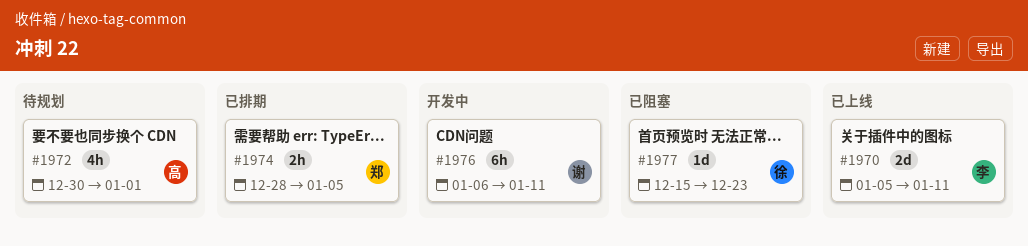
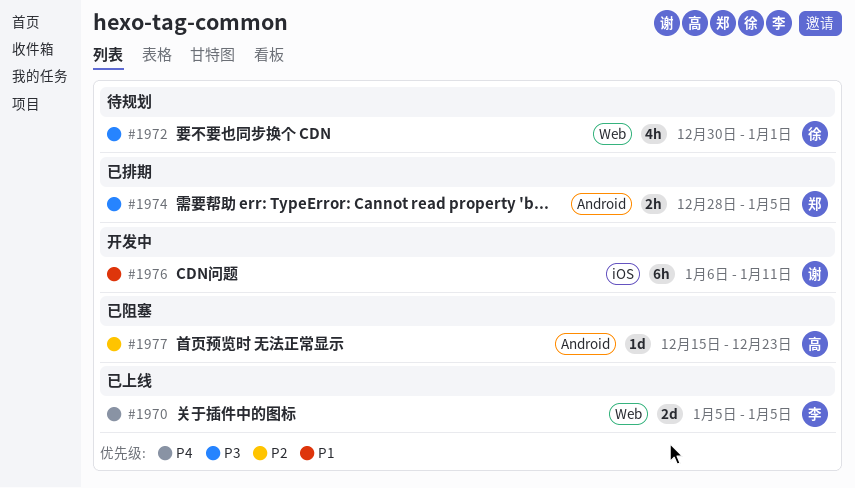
#1970, due: Jan 11 -> Jan 5
#1972, owner: 高 -> 徐
#1977, owner: 徐 -> 高

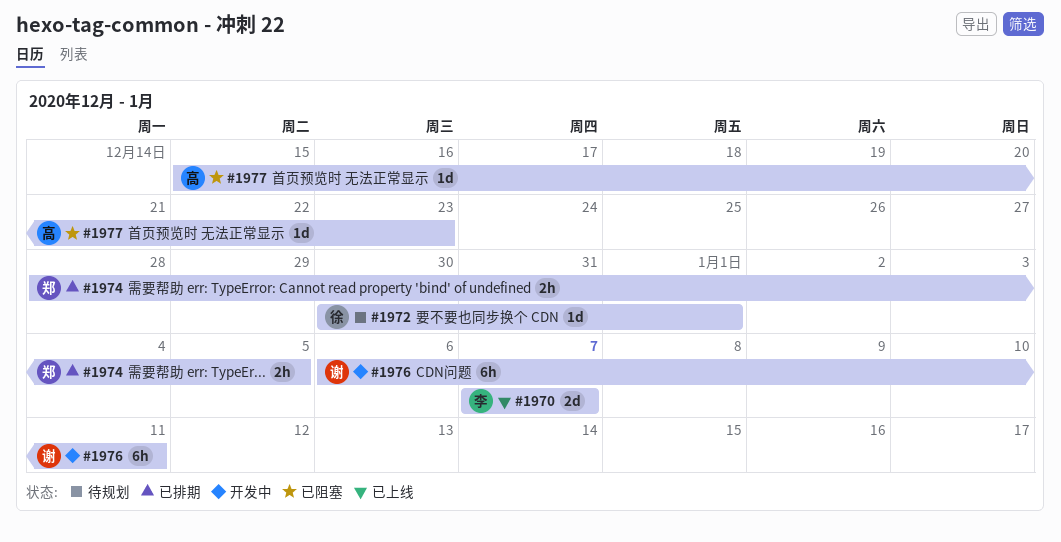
#1970, start: Jan 5 -> Jan 7
#1970, due: Jan 5 -> Jan 7
#1972, estimate: 4h -> 1d

